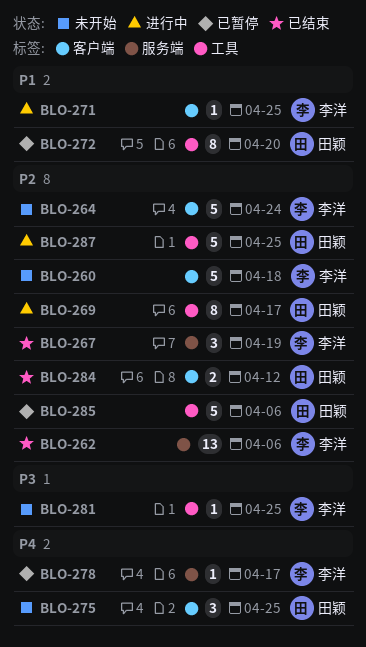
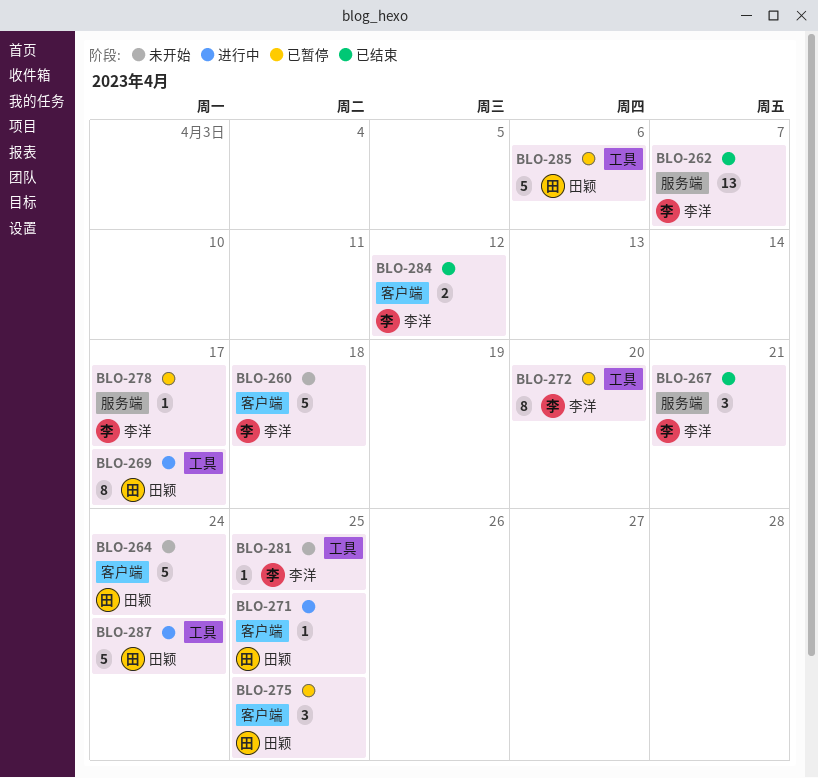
BLO-262, due: Apr 6 -> Apr 7
BLO-264, owner: 李洋 -> 田颖
BLO-267, due: Apr 19 -> Apr 21
BLO-271, owner: 李洋 -> 田颖
BLO-272, owner: 田颖 -> 李洋
BLO-275, status: 未开始 -> 已暂停
BLO-284, owner: 田颖 -> 李洋
BLO-287, due: Apr 25 -> Apr 24

